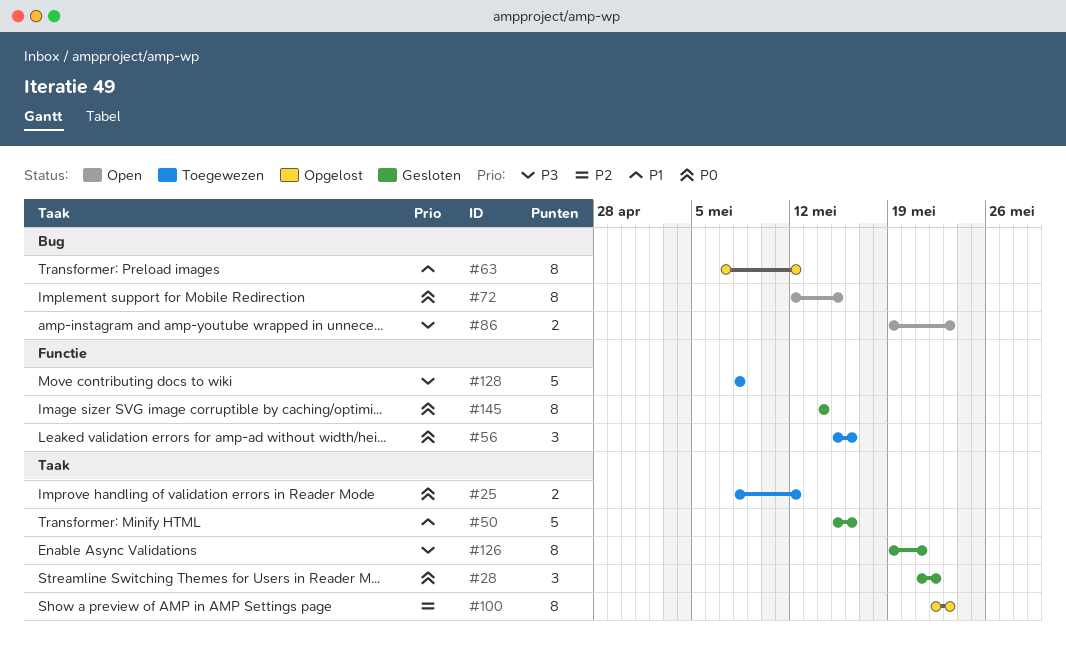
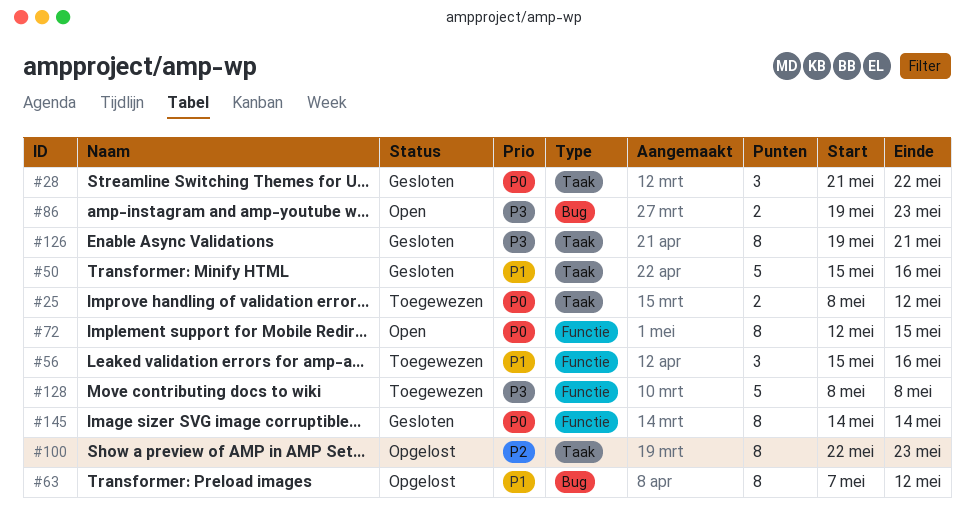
#56, priority: P0 -> P1
#72, label: Bug -> Functie

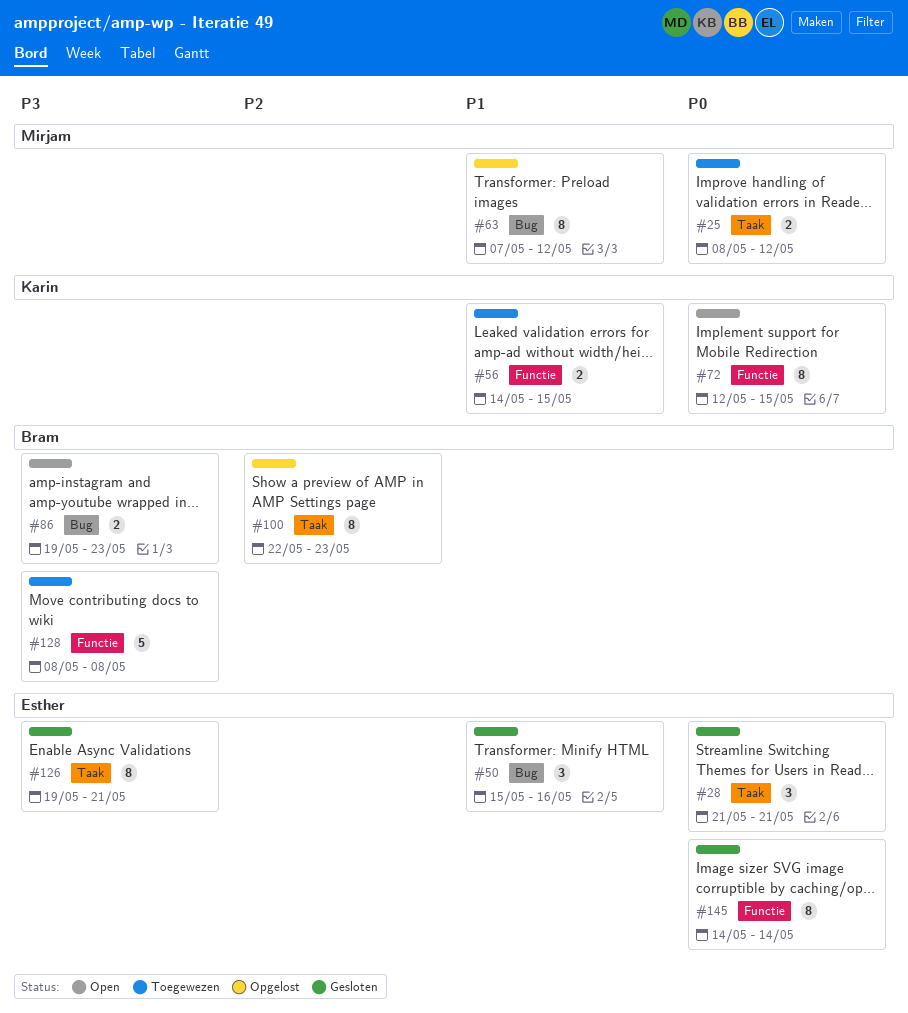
#28, due: May 22 -> May 21
#50, label: Taak -> Bug
#50, estimate: 5 -> 3
#56, estimate: 3 -> 2
#56, start: May 15 -> May 14
#56, due: May 16 -> May 15

